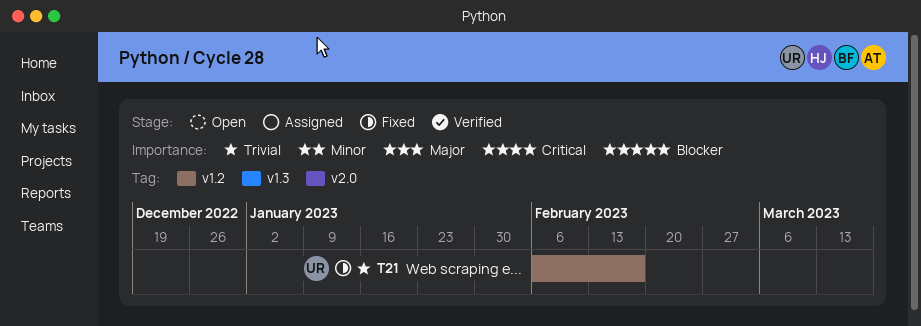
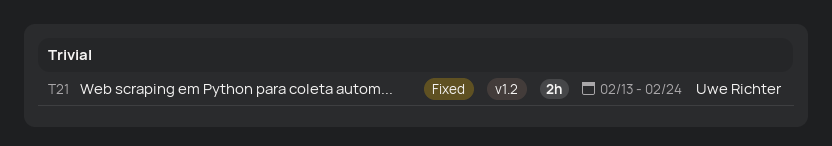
T21, start: Feb 6 -> Feb 13
T21, due: Feb 17 -> Feb 24

